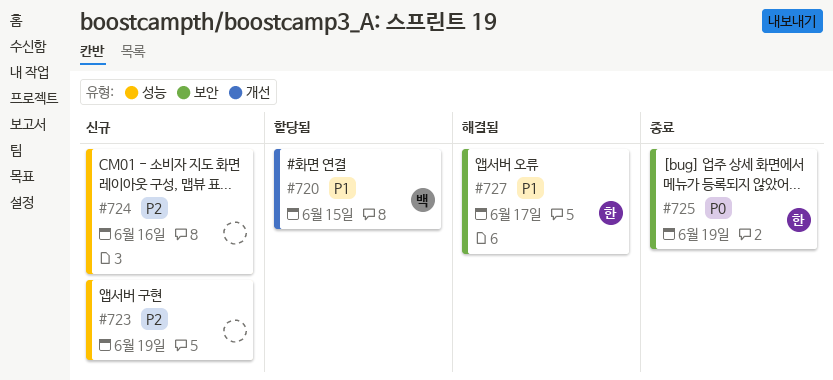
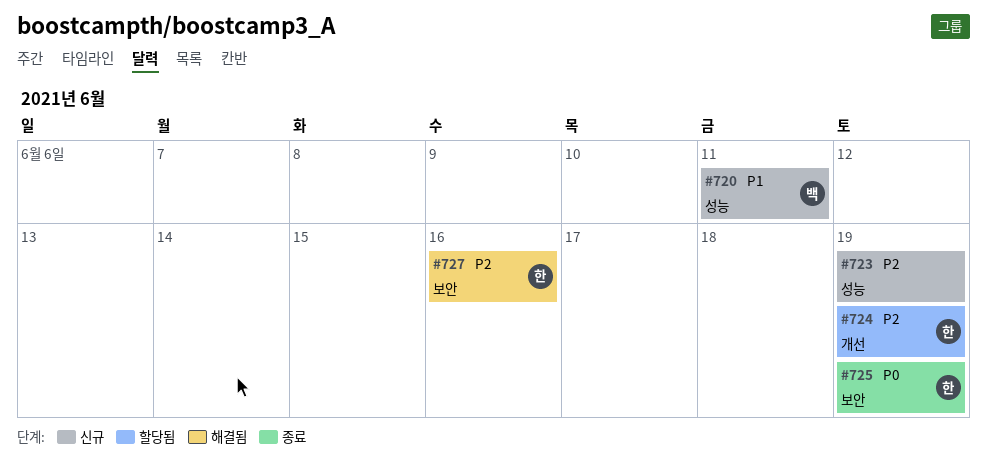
#720, status: 할당됨 -> 신규
#720, label: 개선 -> 성능
#720, due: Jun 15 -> Jun 11
#724, status: 신규 -> 할당됨
#724, owner: none -> 한
#724, label: 성능 -> 개선
#724, due: Jun 16 -> Jun 19
#727, priority: P1 -> P2
#727, due: Jun 17 -> Jun 16

